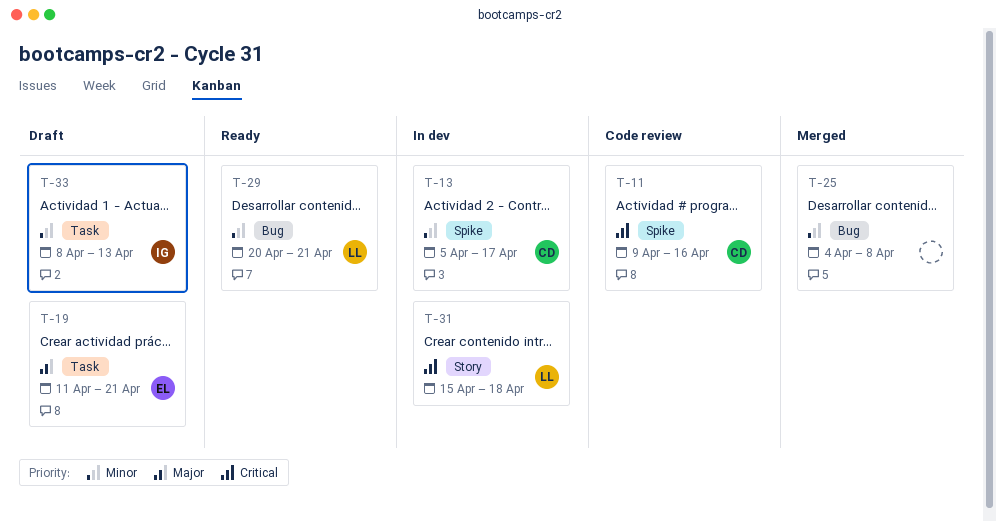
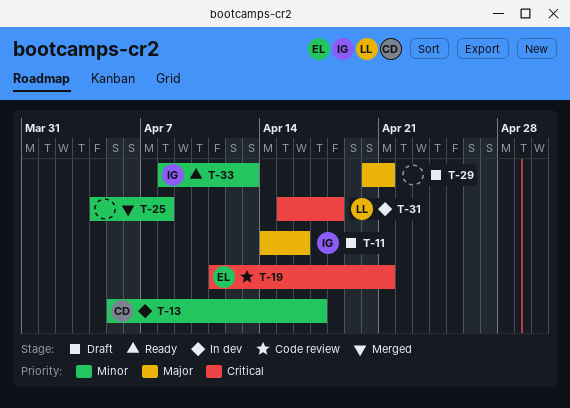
T-11, status: Code review -> Draft
T-11, owner: CD -> IG
T-11, priority: Critical -> Major
T-11, start: Apr 9 -> Apr 14
T-19, status: Draft -> Code review
T-19, priority: Major -> Critical
T-29, status: Ready -> Draft
T-29, owner: LL -> none
T-29, priority: Minor -> Major
T-33, status: Draft -> Ready

